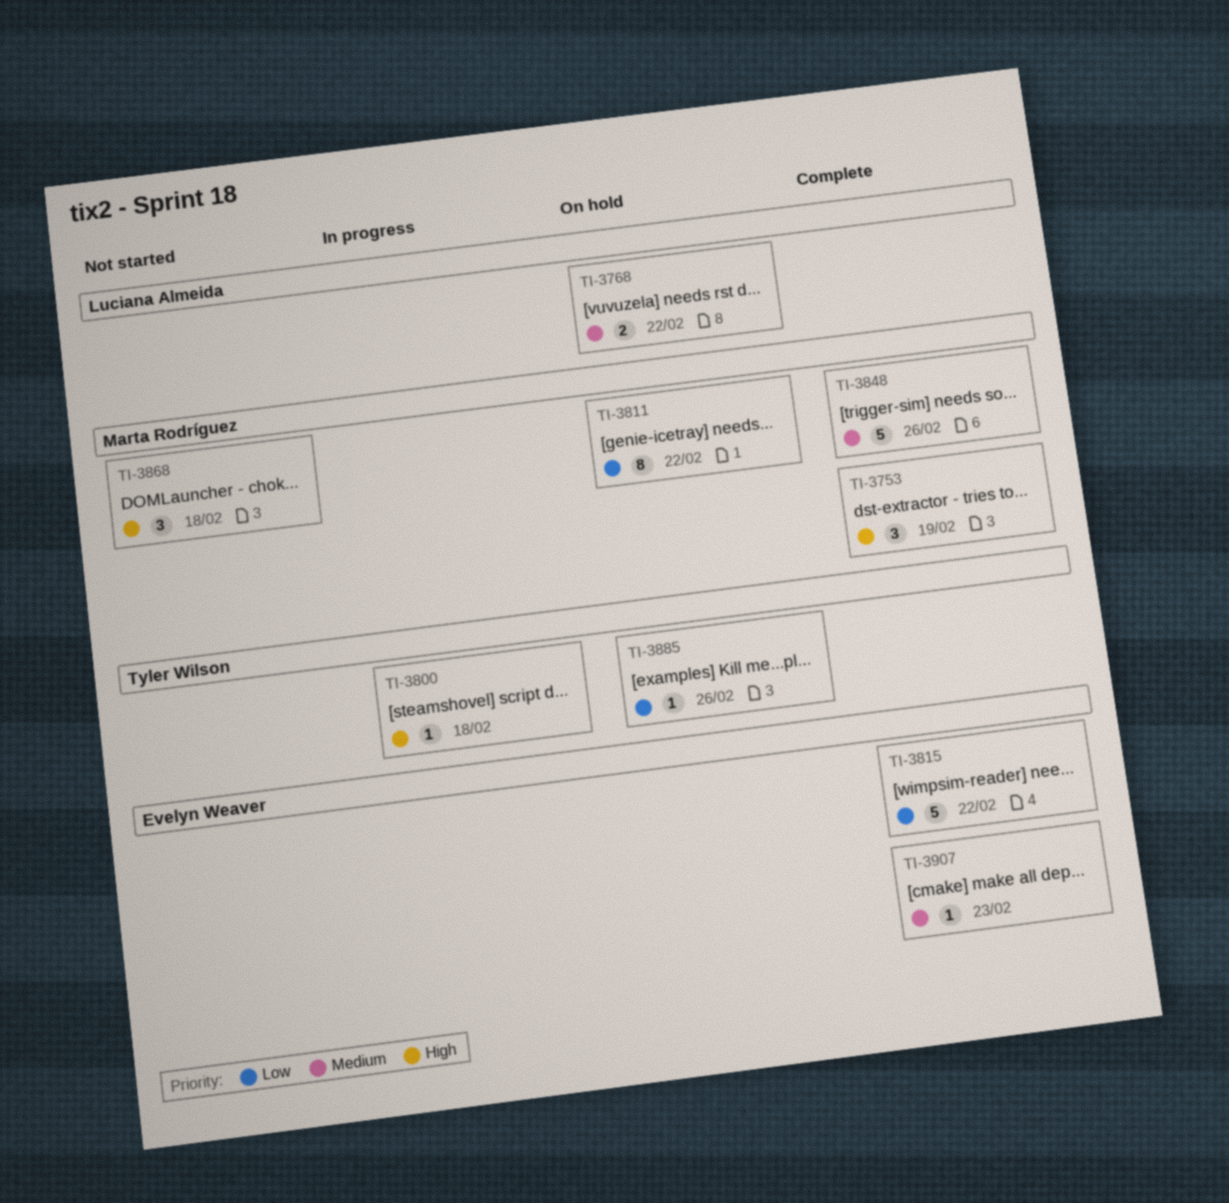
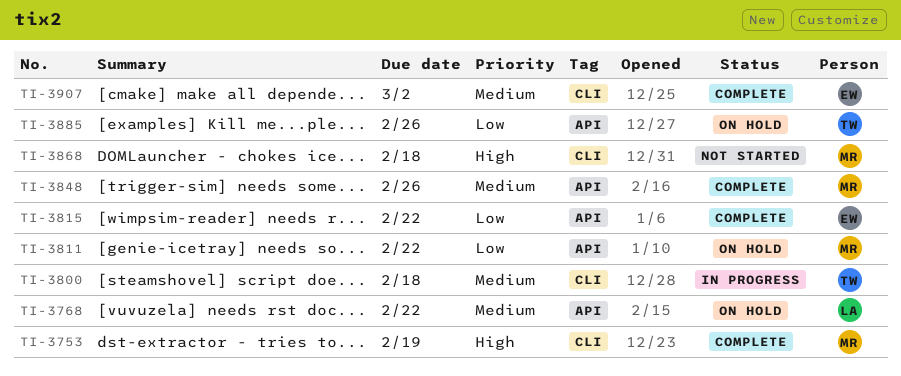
TI-3800, priority: High -> Medium
TI-3907, due: Feb 23 -> Mar 2

